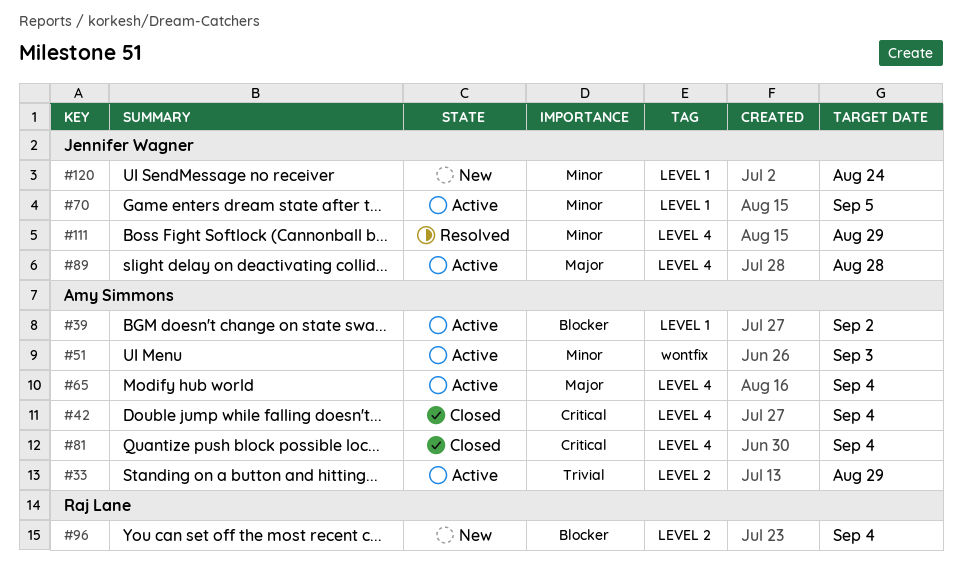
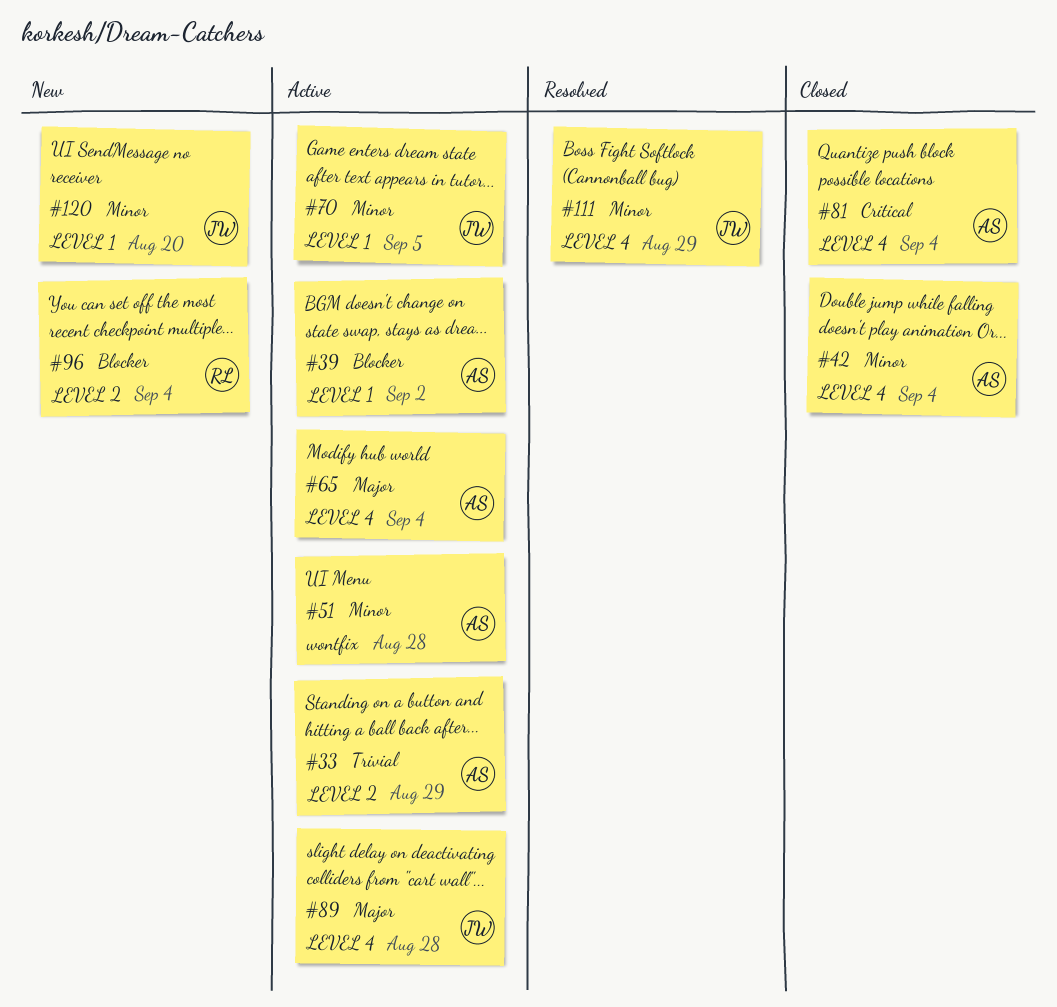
#42, priority: Critical -> Minor
#51, due: Sep 3 -> Aug 28
#120, due: Aug 24 -> Aug 20

